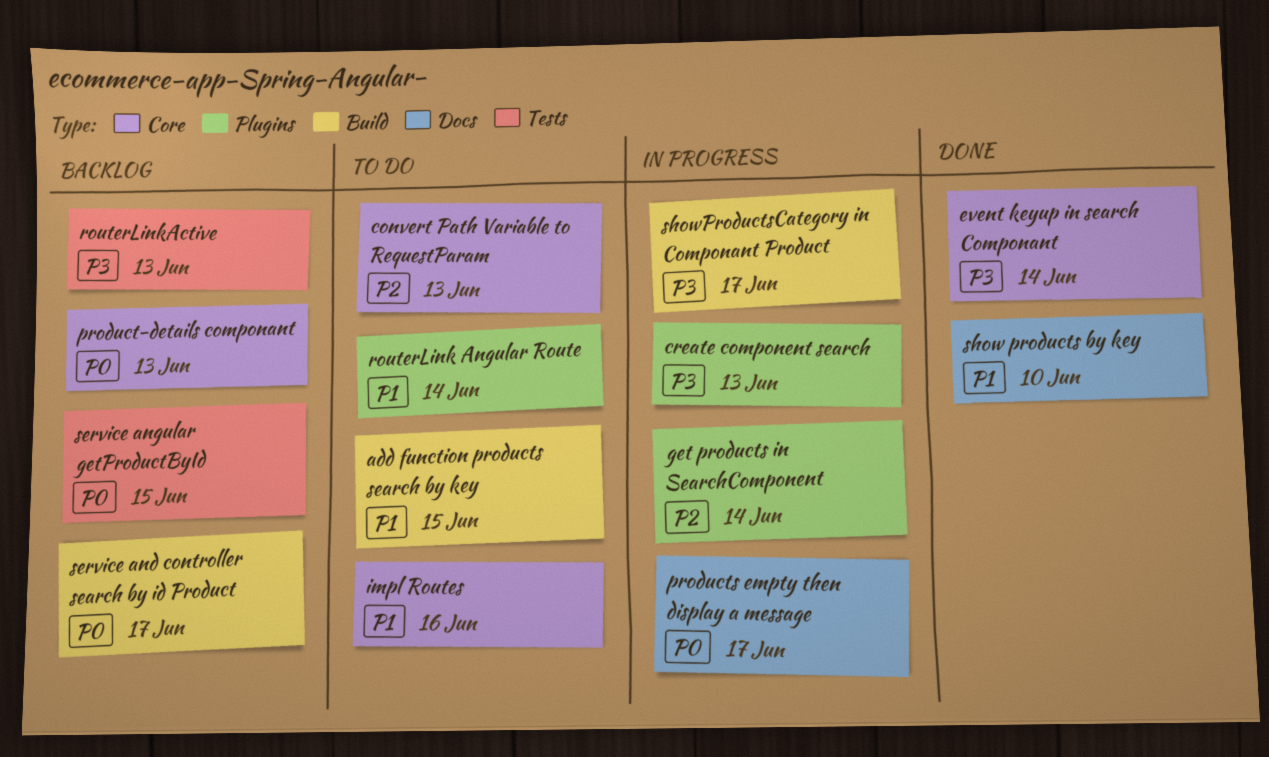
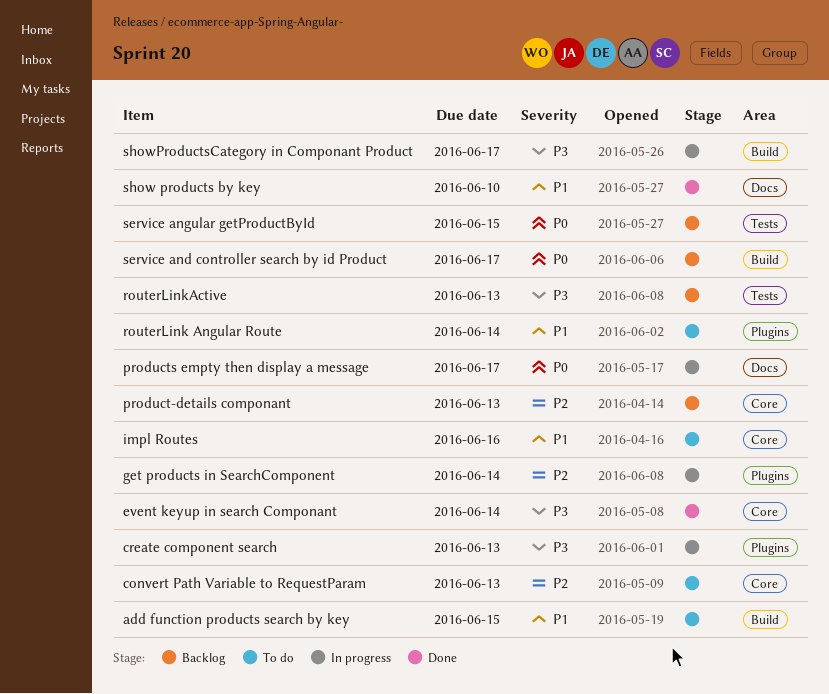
product-details componant, priority: P0 -> P2

